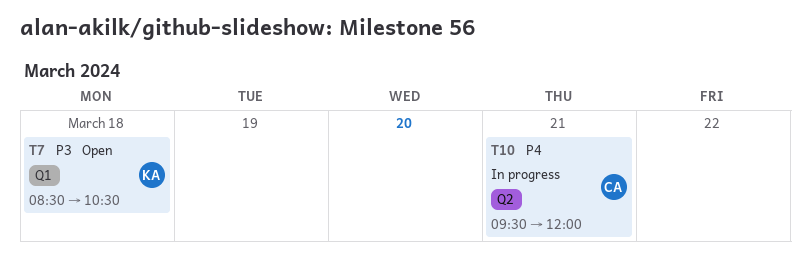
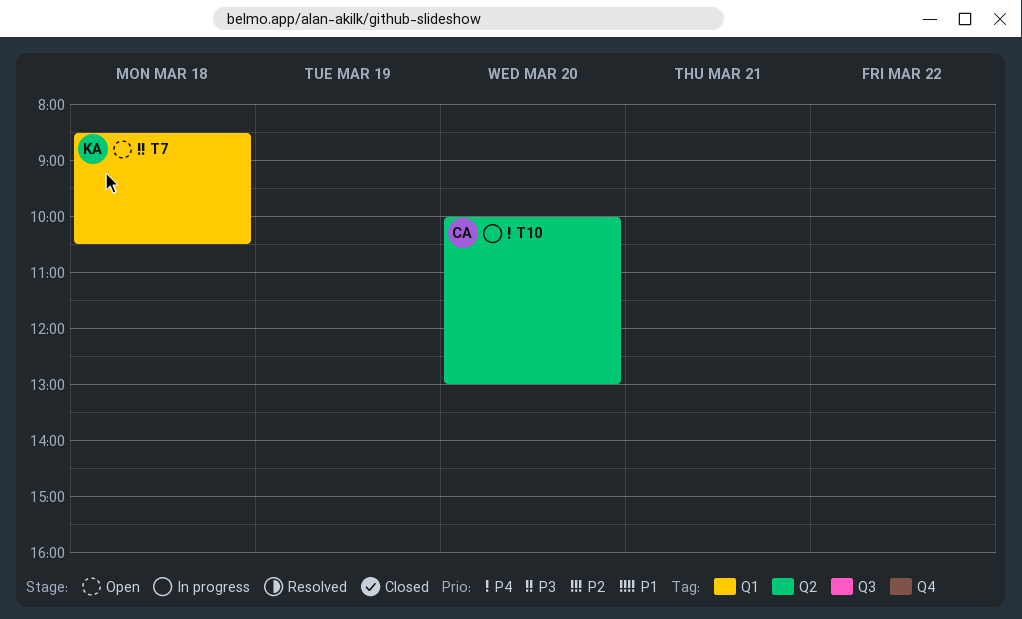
T10, day: Mar 21 -> Mar 20
T10, begins: 09:30 -> 10:00
T10, ends: 12:00 -> 13:00

